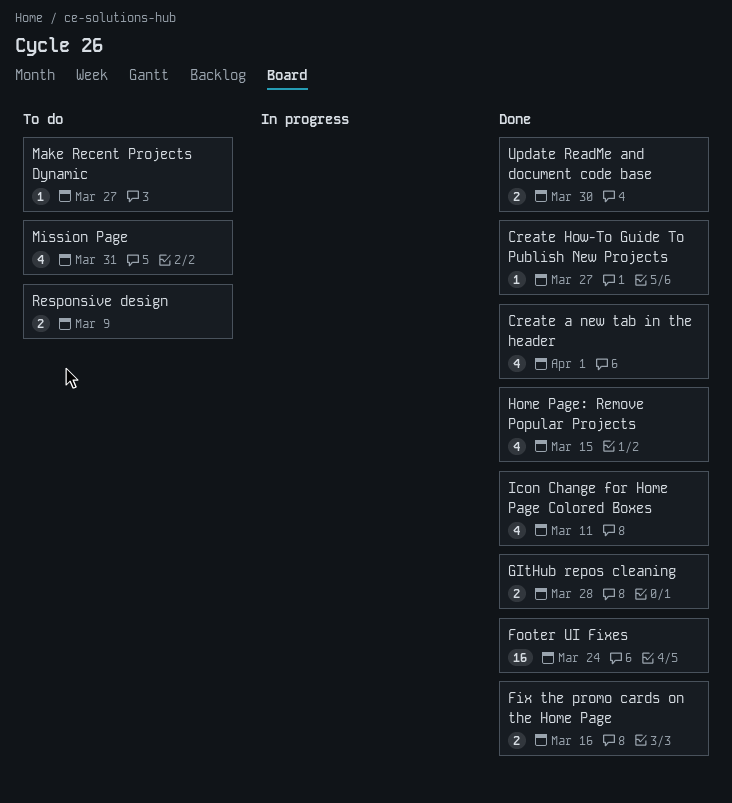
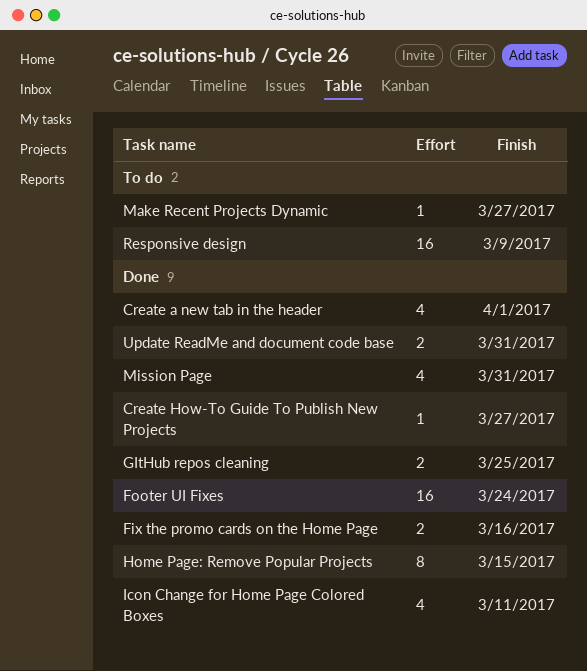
GItHub repos cleaning, due: Mar 28 -> Mar 25
Home Page: Remove Popular Projects, estimate: 4 -> 8
Mission Page, status: To do -> Done
Responsive design, estimate: 2 -> 16
Update ReadMe and document code base, due: Mar 30 -> Mar 31

